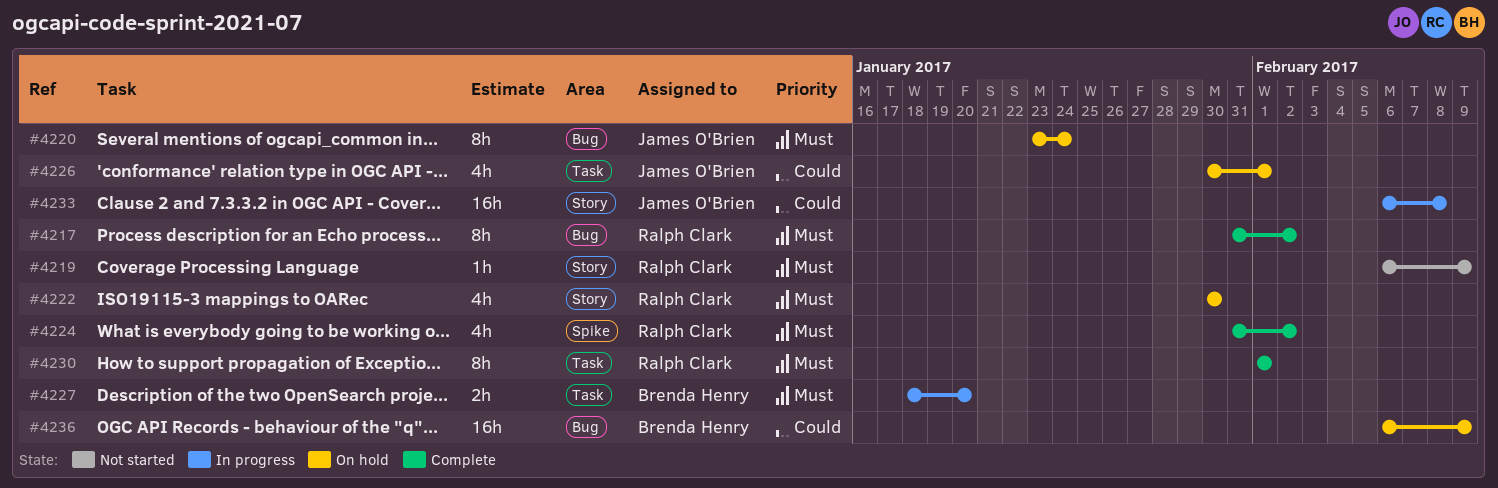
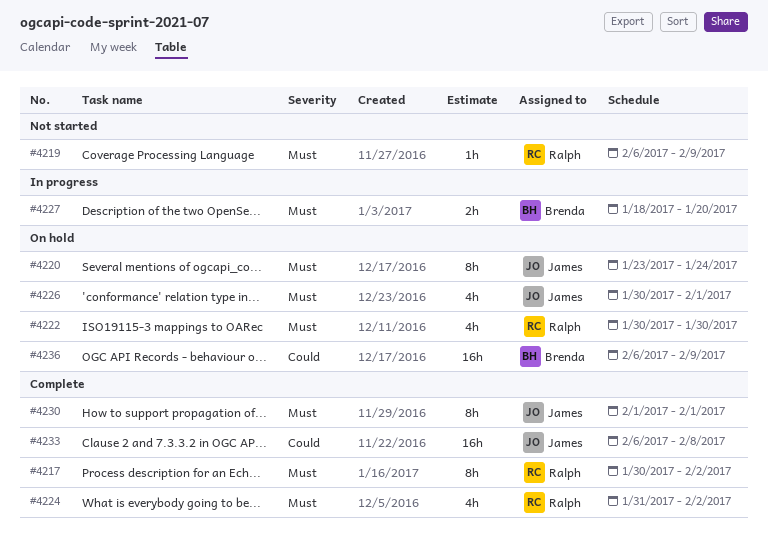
#4217, start: Jan 31 -> Jan 30
#4226, priority: Could -> Must
#4230, owner: Ralph Clark -> James O'Brien
#4233, status: In progress -> Complete

